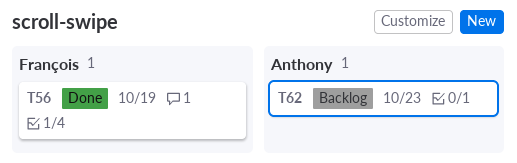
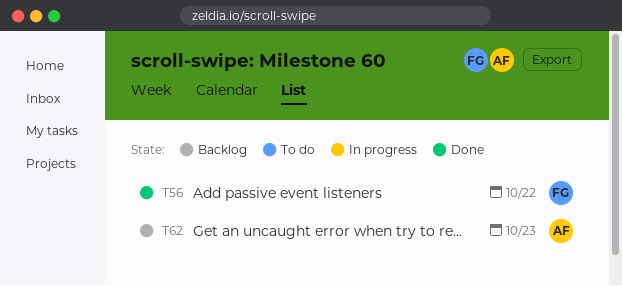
T56, due: Oct 19 -> Oct 22

